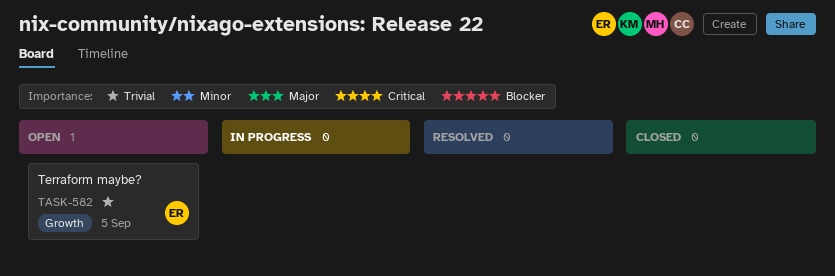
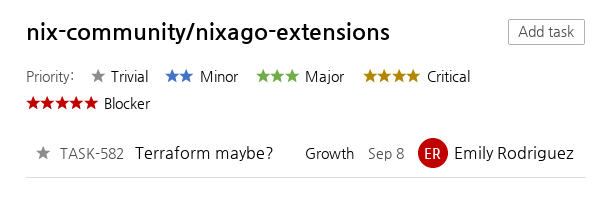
TASK-582, due: Sep 5 -> Sep 8

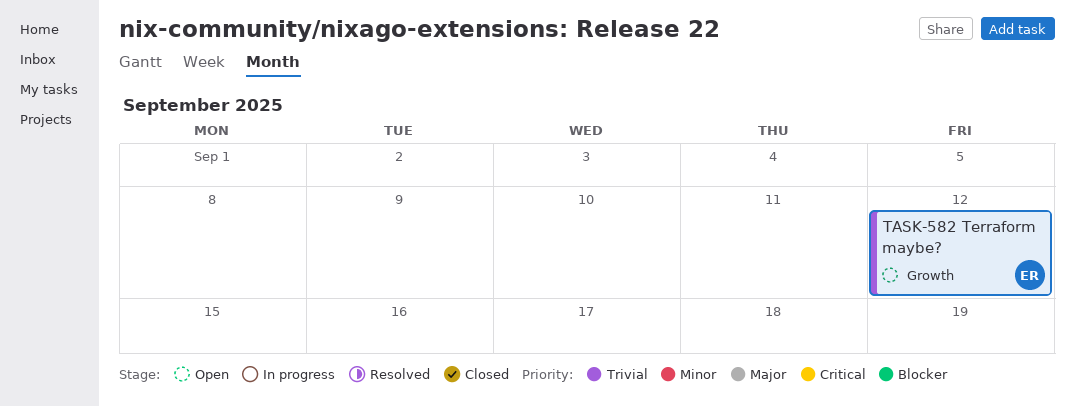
TASK-582, due: Sep 8 -> Sep 12

